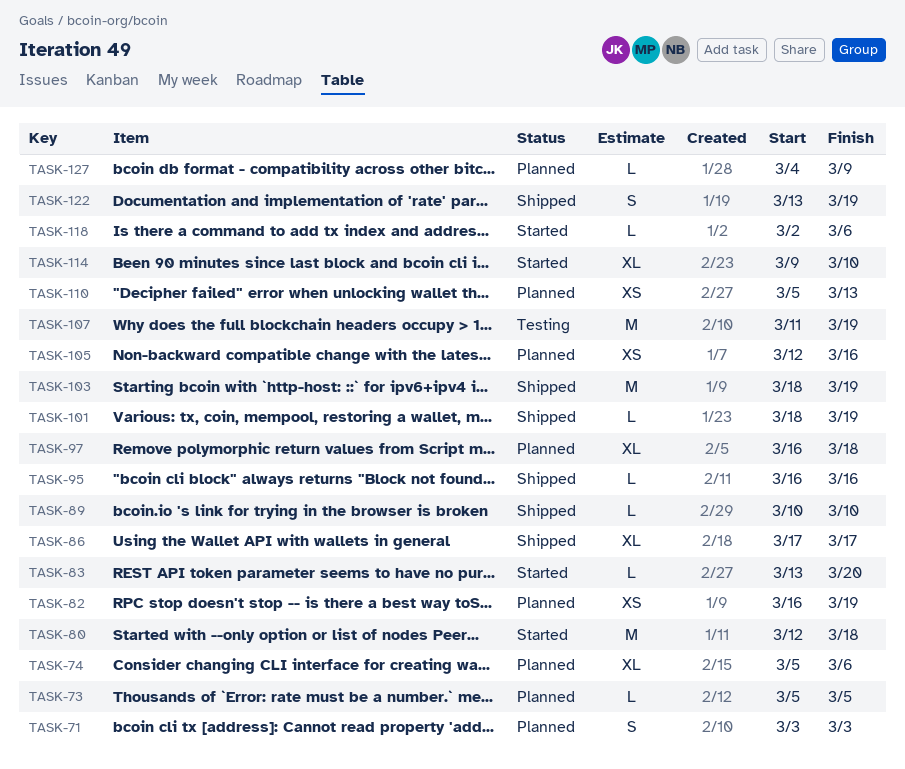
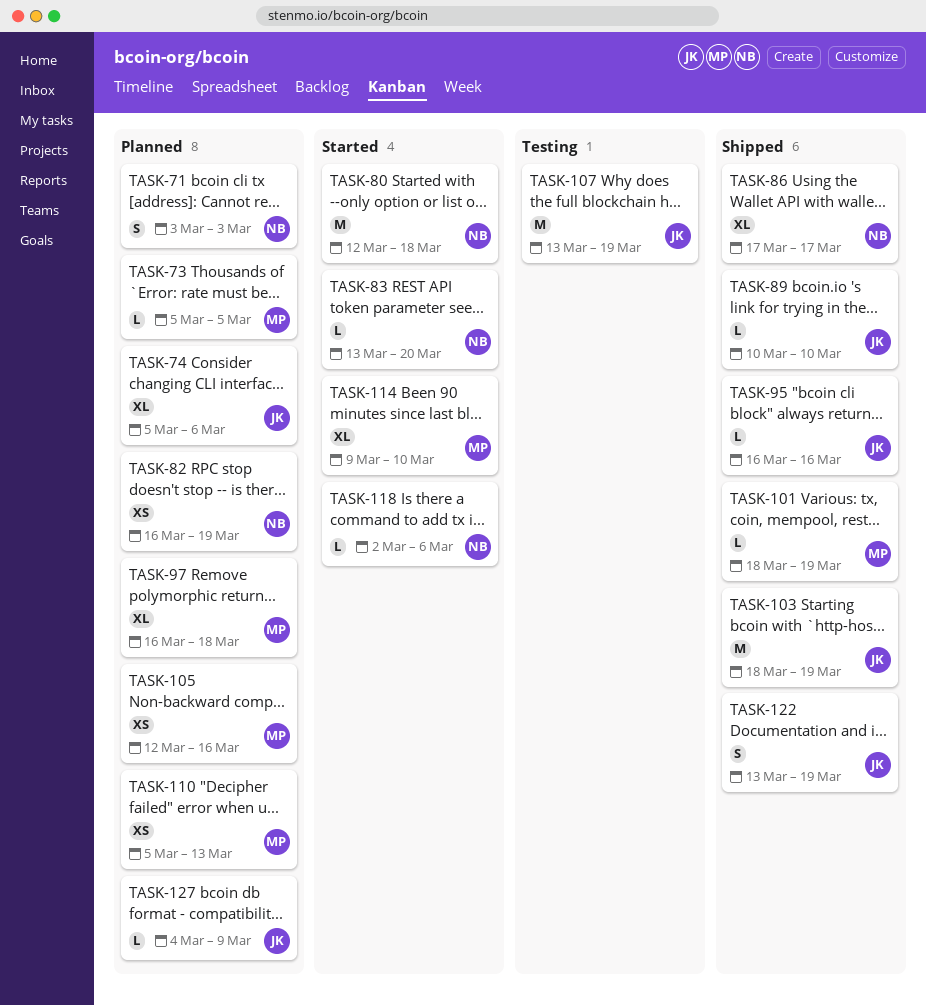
TASK-107, start: Mar 11 -> Mar 13

